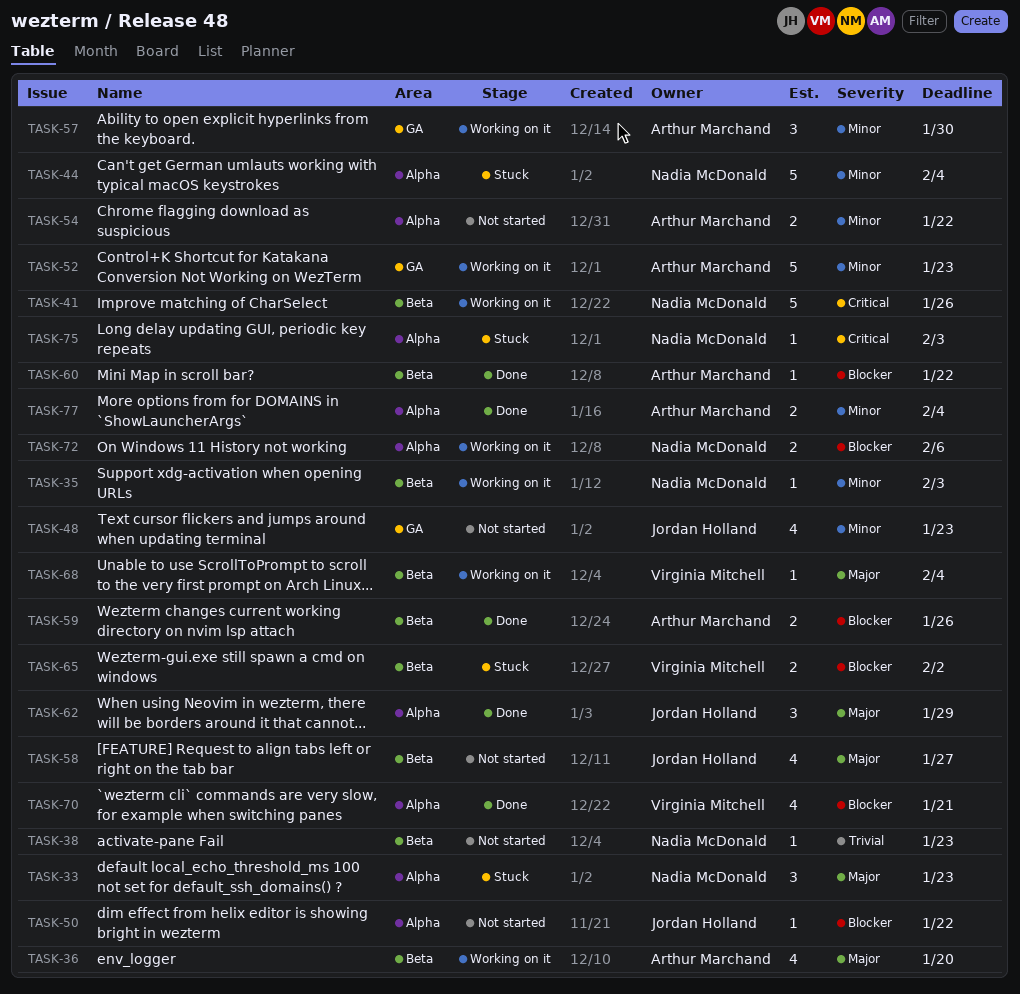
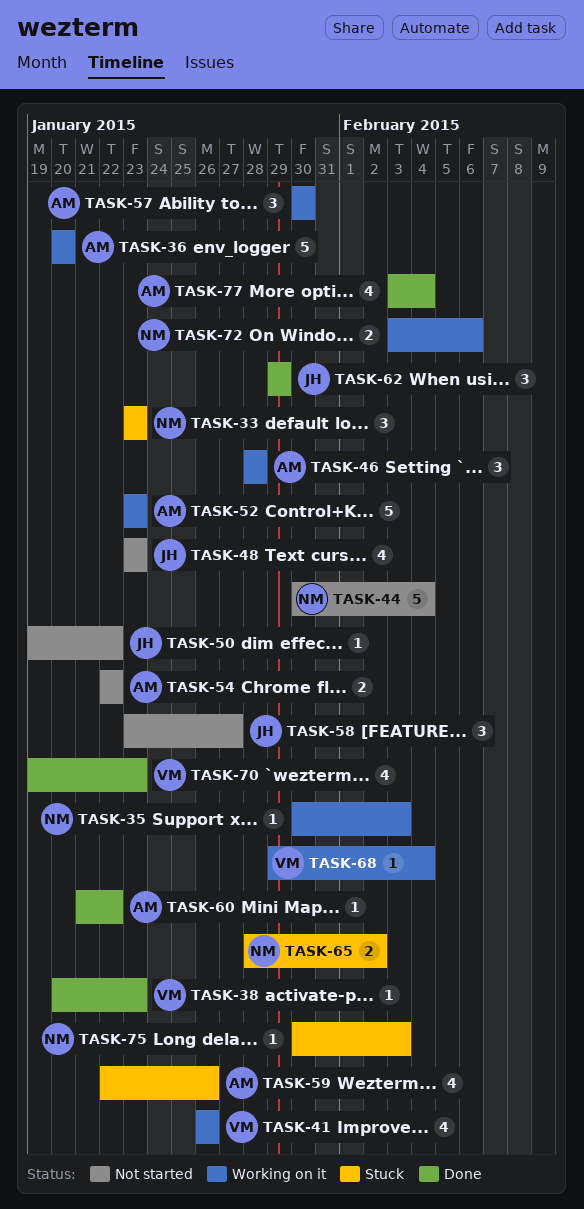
TASK-36, estimate: 4 -> 5
TASK-38, status: Not started -> Done
TASK-38, owner: Nadia McDonald -> Virginia Mitchell
TASK-41, owner: Nadia McDonald -> Virginia Mitchell
TASK-41, estimate: 5 -> 4
TASK-44, status: Stuck -> Not started
TASK-46: none -> present
TASK-58, estimate: 4 -> 3
TASK-59, status: Done -> Stuck
TASK-59, estimate: 2 -> 4
TASK-65, owner: Virginia Mitchell -> Nadia McDonald
TASK-70, due: Jan 21 -> Jan 23
TASK-77, estimate: 2 -> 4

